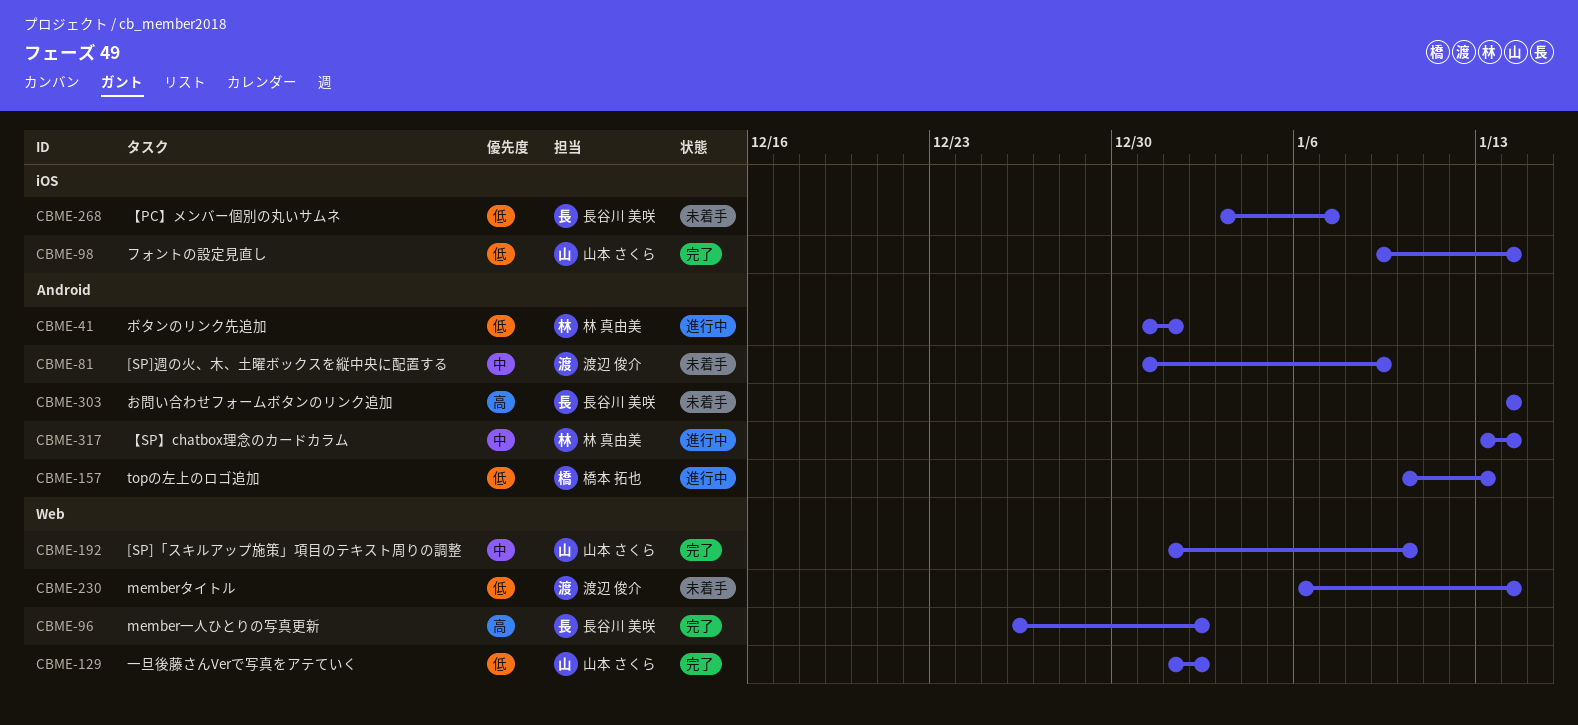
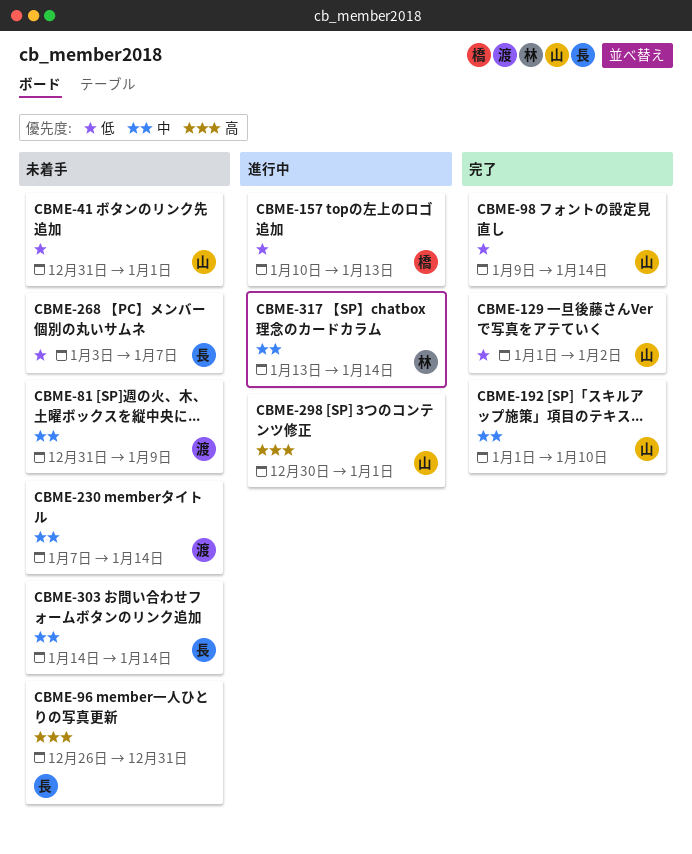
CBME-41, status: 進行中 -> 未着手
CBME-41, owner: 林 真由美 -> 山本 さくら
CBME-96, status: 完了 -> 未着手
CBME-96, due: Jan 2 -> Dec 31
CBME-230, priority: 低 -> 中
CBME-230, start: Jan 6 -> Jan 7
CBME-298: none -> present
CBME-303, priority: 高 -> 中

